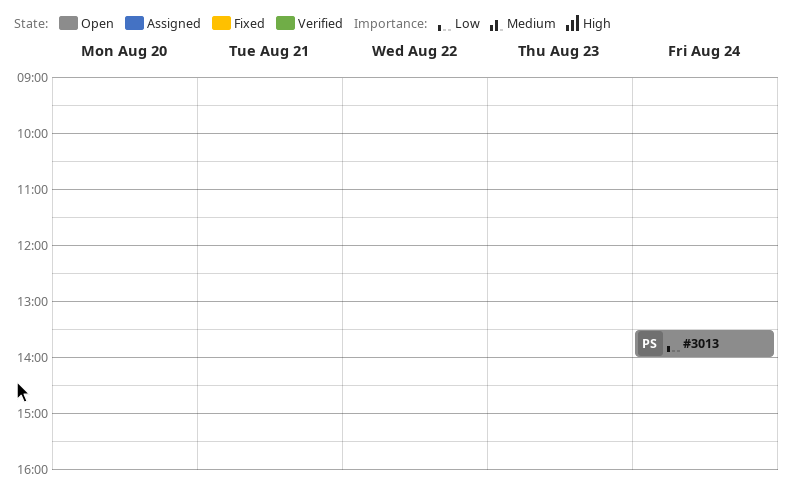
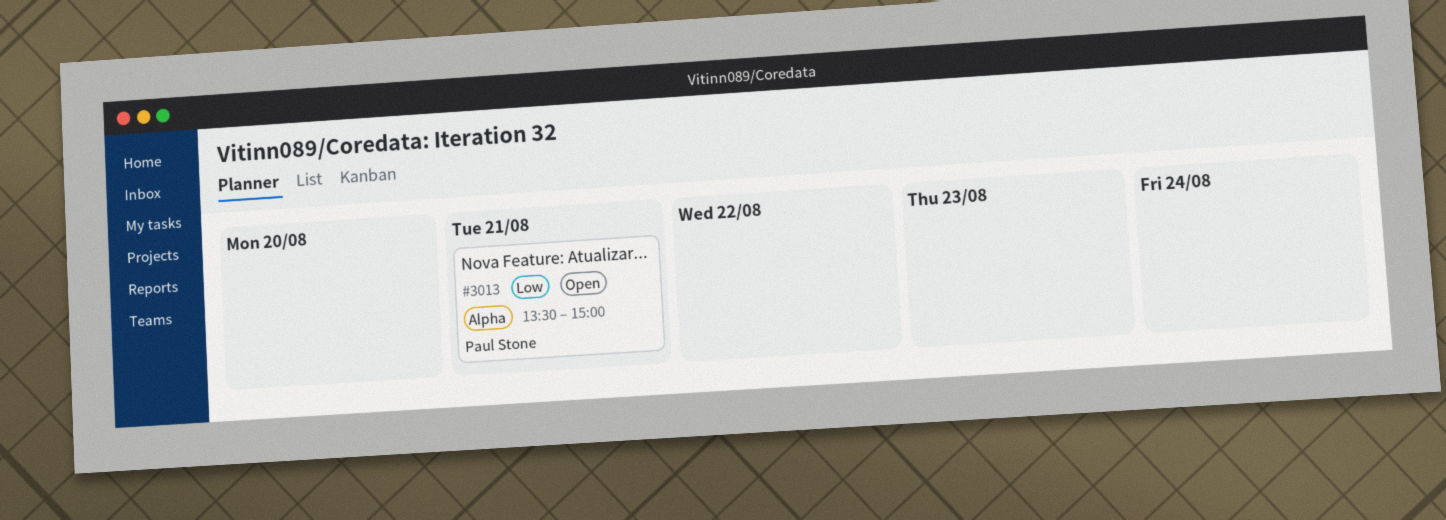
#3013, day: Aug 24 -> Aug 21
#3013, ends: 14:00 -> 15:00

